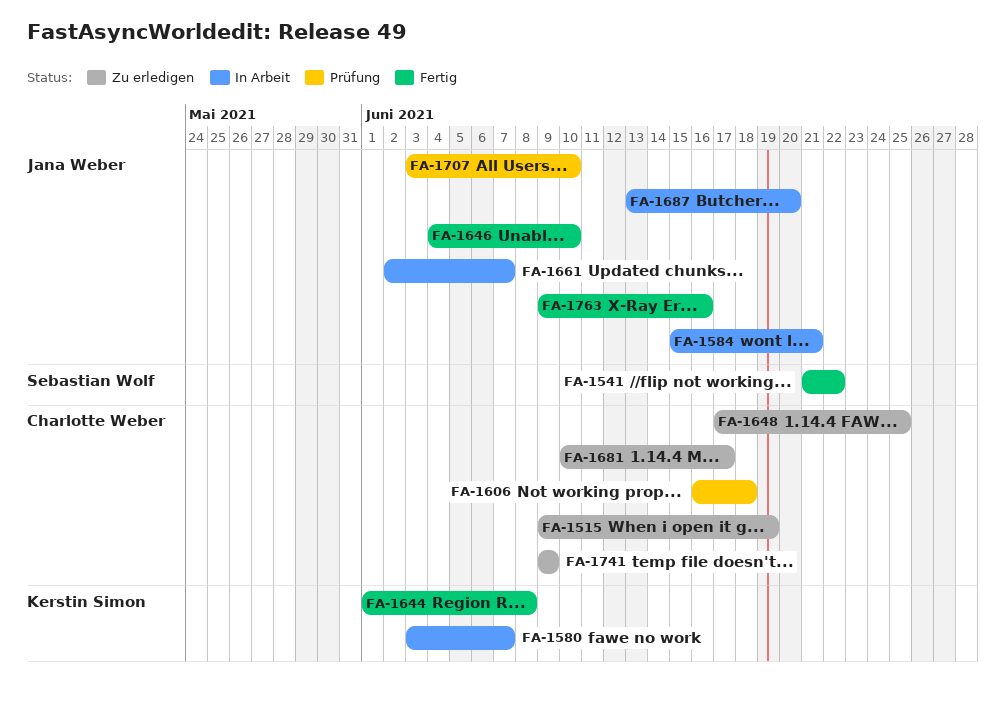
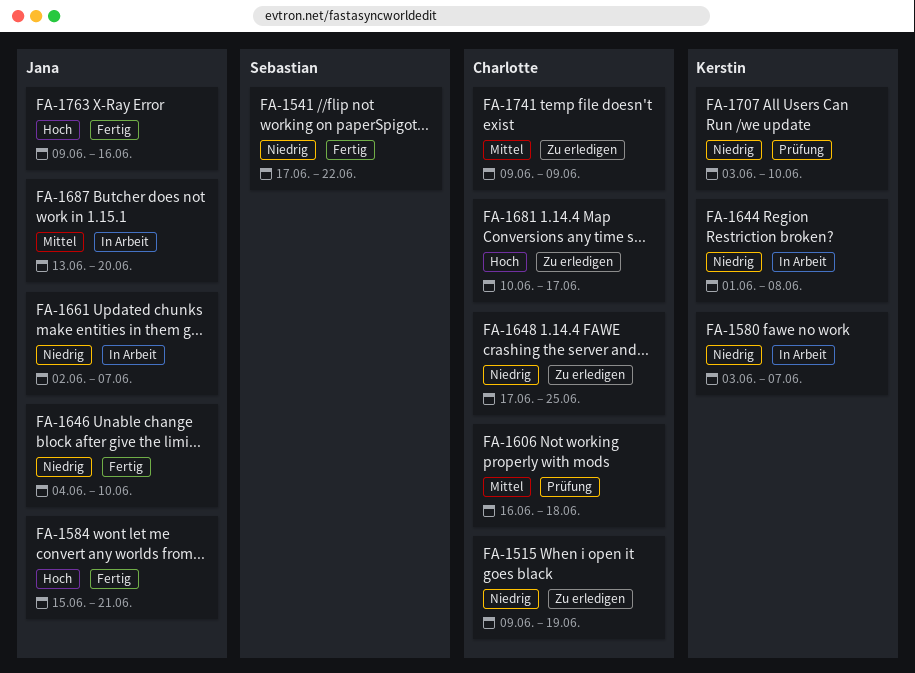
FA-1541, start: Jun 21 -> Jun 17
FA-1584, status: In Arbeit -> Fertig
FA-1644, status: Fertig -> In Arbeit
FA-1707, owner: Jana Weber -> Kerstin Simon

